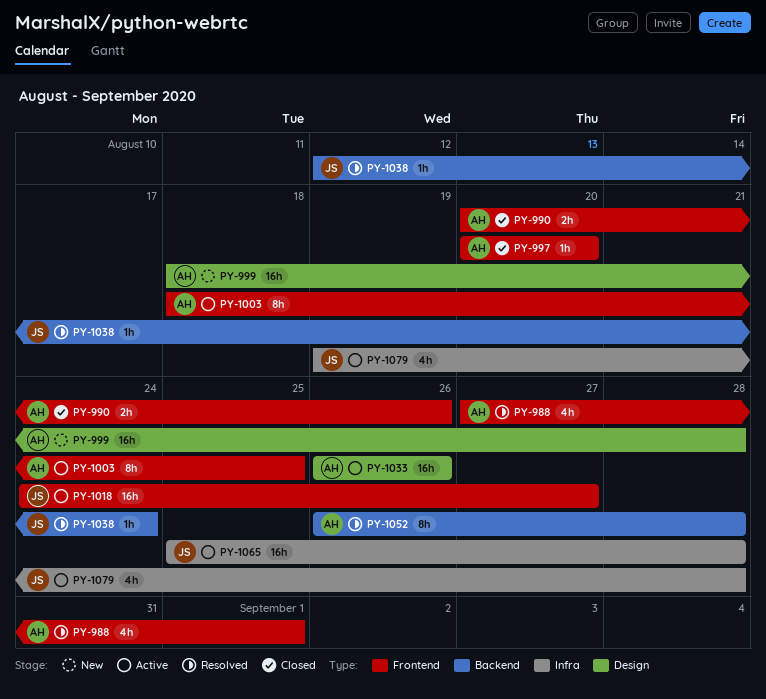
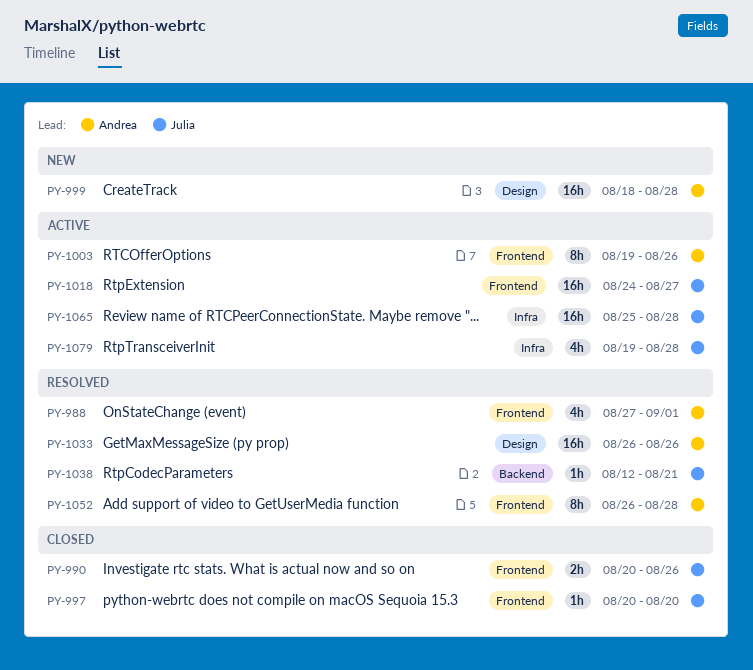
PY-990, owner: Andrea -> Julia
PY-997, owner: Andrea -> Julia
PY-1003, start: Aug 18 -> Aug 19
PY-1003, due: Aug 25 -> Aug 26
PY-1033, status: Active -> Resolved
PY-1038, due: Aug 24 -> Aug 21
PY-1052, label: Backend -> Frontend

